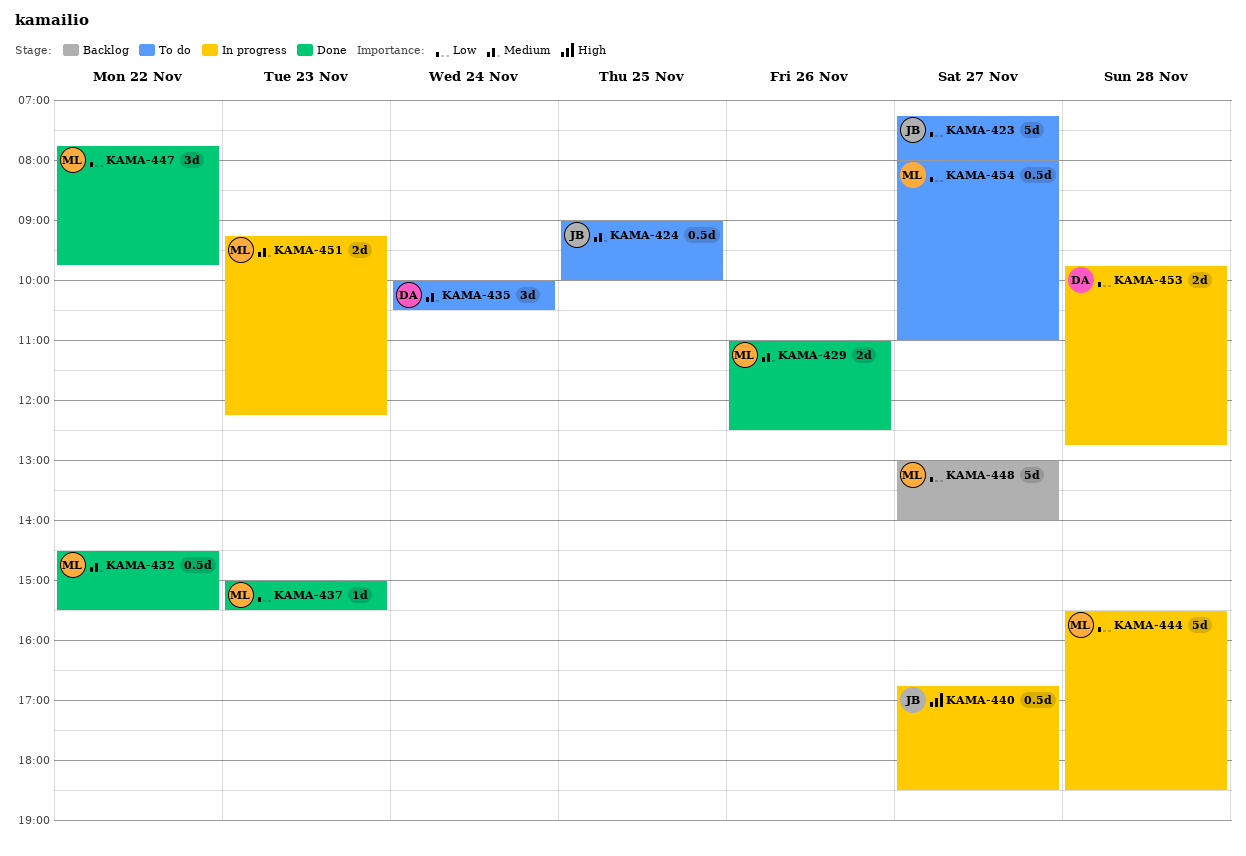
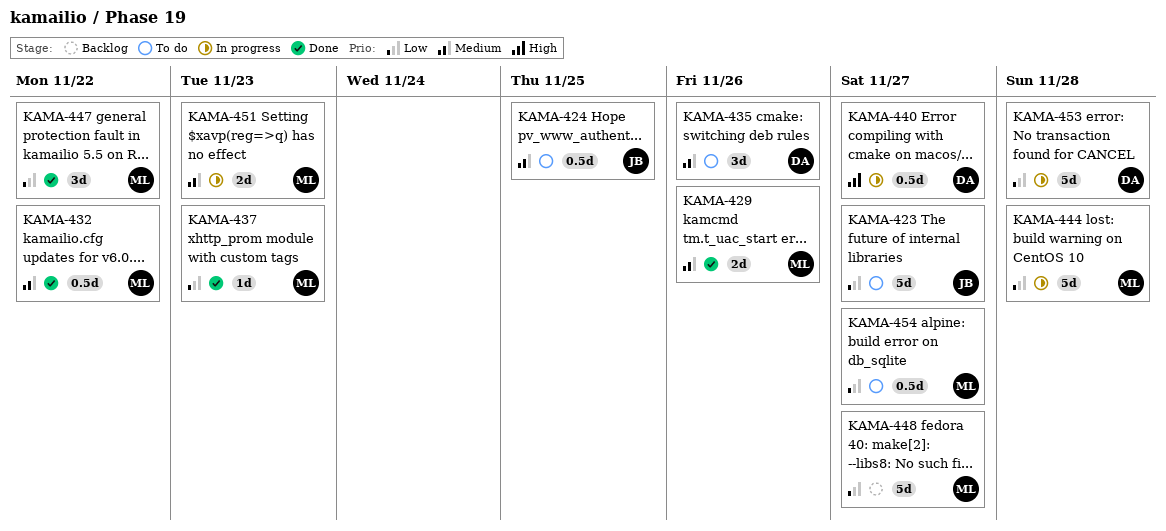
KAMA-435, day: Nov 24 -> Nov 26
KAMA-440, owner: JB -> DA
KAMA-453, estimate: 2d -> 5d

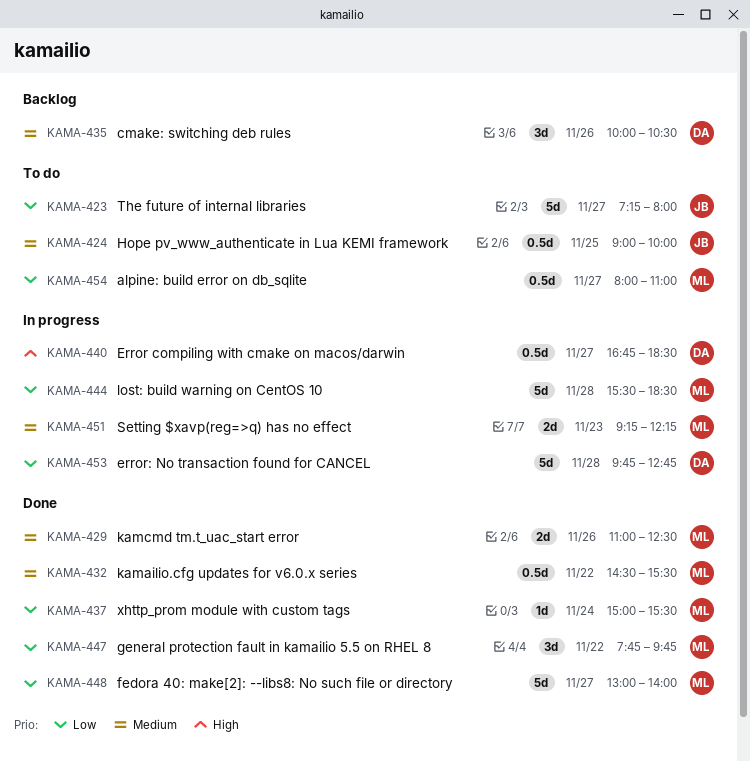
KAMA-435, status: To do -> Backlog
KAMA-437, day: Nov 23 -> Nov 24
KAMA-448, status: Backlog -> Done

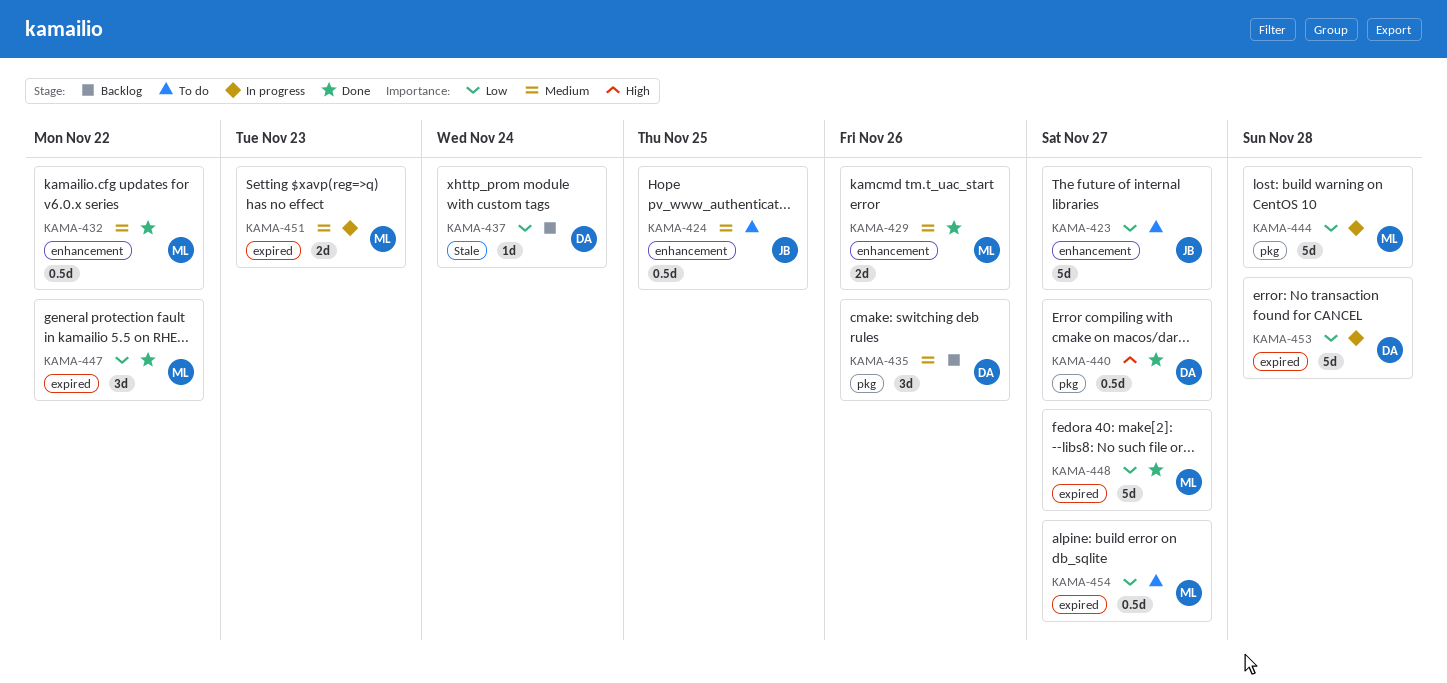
KAMA-437, status: Done -> Backlog
KAMA-437, owner: ML -> DA
KAMA-440, status: In progress -> Done

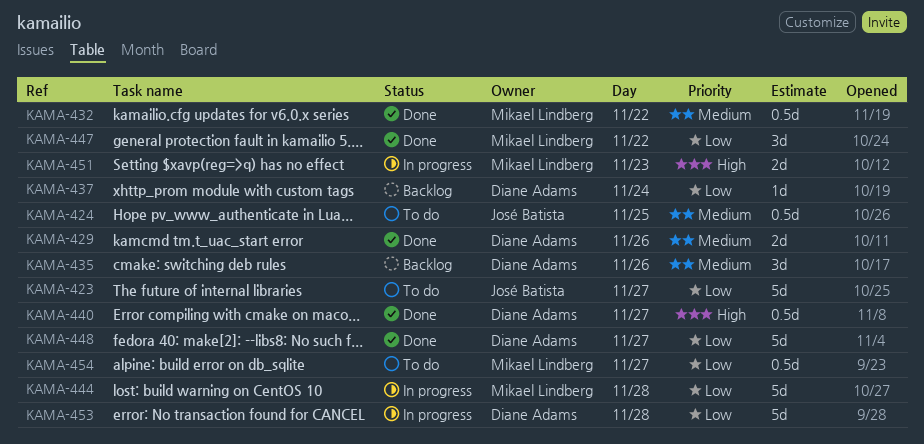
KAMA-429, owner: Mikael Lindberg -> Diane Adams
KAMA-448, owner: Mikael Lindberg -> Diane Adams
KAMA-451, priority: Medium -> High

